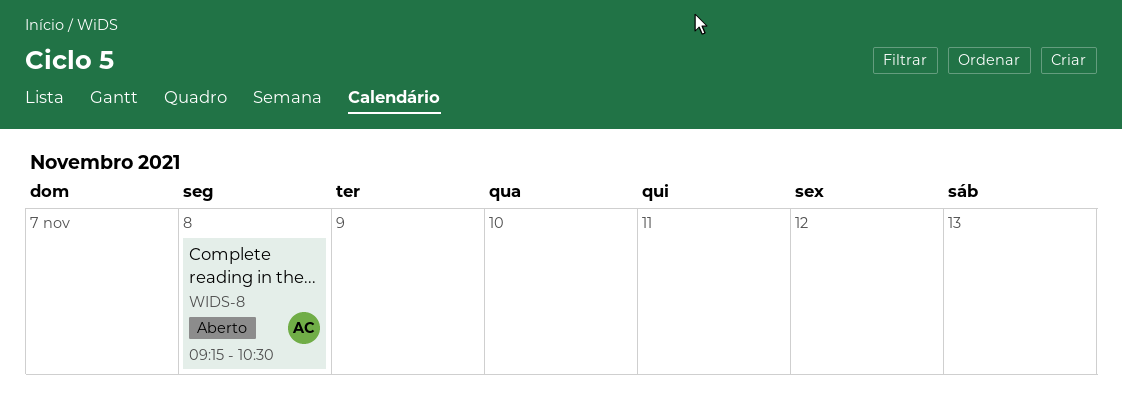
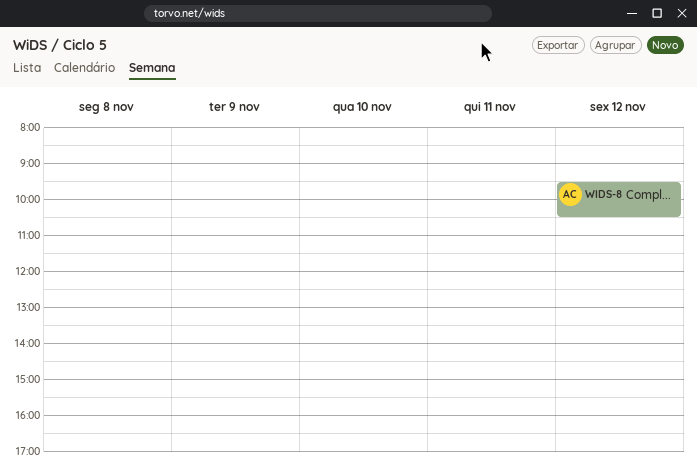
WIDS-8, day: Nov 8 -> Nov 12
WIDS-8, begins: 09:15 -> 09:30

